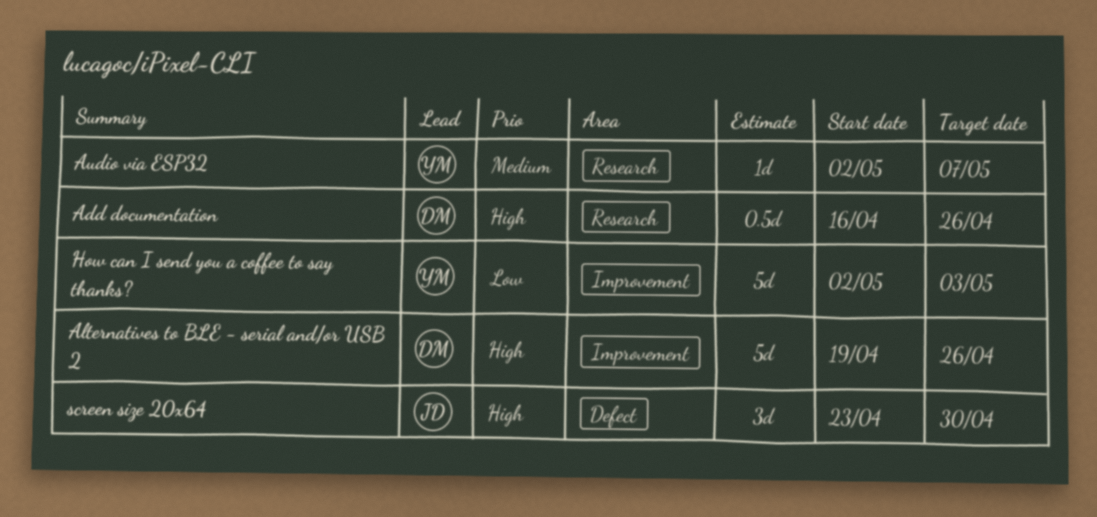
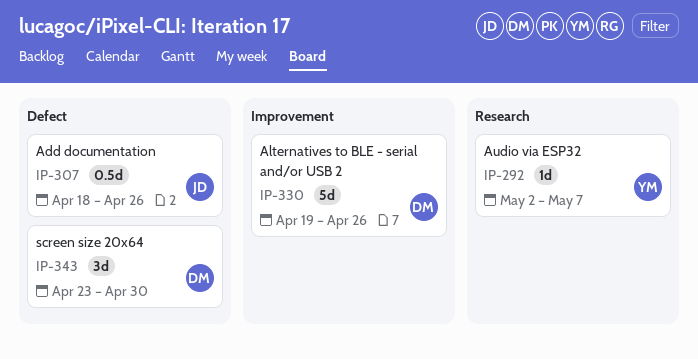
Add documentation, owner: DM -> JD
Add documentation, label: Research -> Defect
Add documentation, start: Apr 16 -> Apr 18
How can I send you a coffee to say thanks?: present -> none
screen size 20x64, owner: JD -> DM

